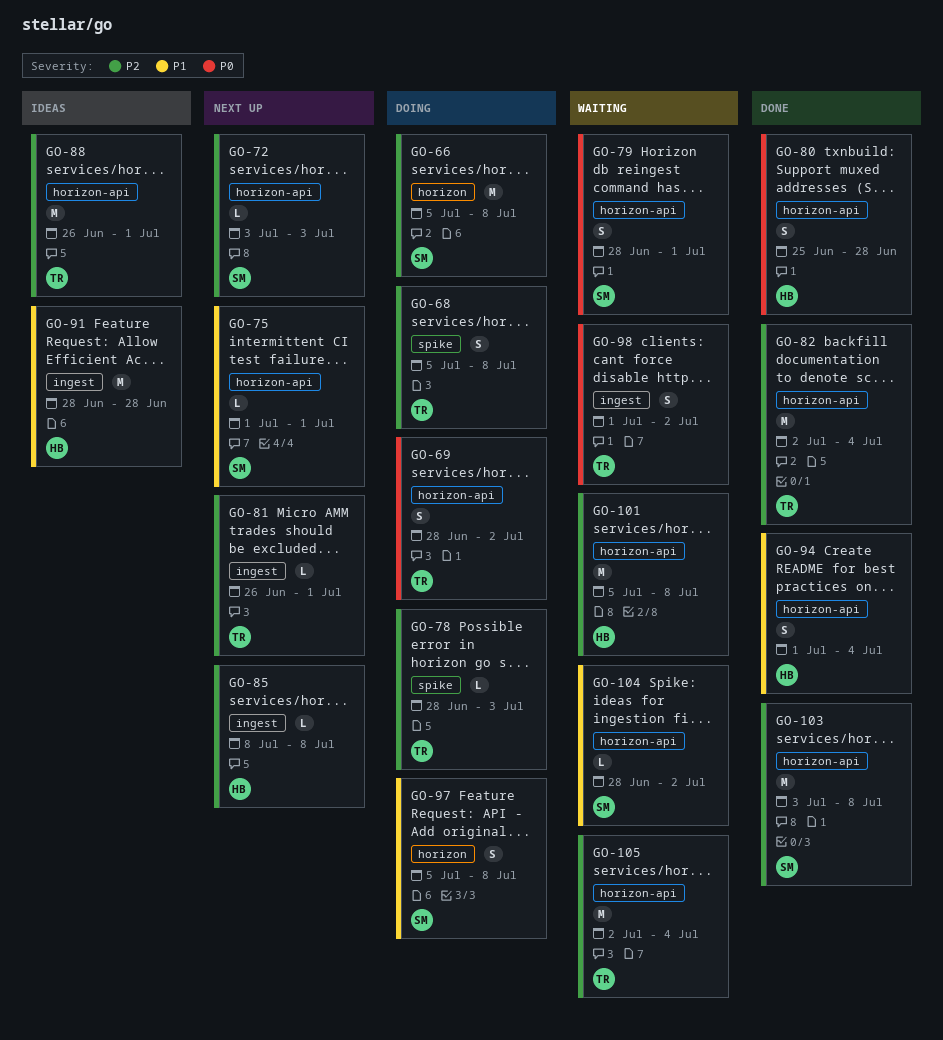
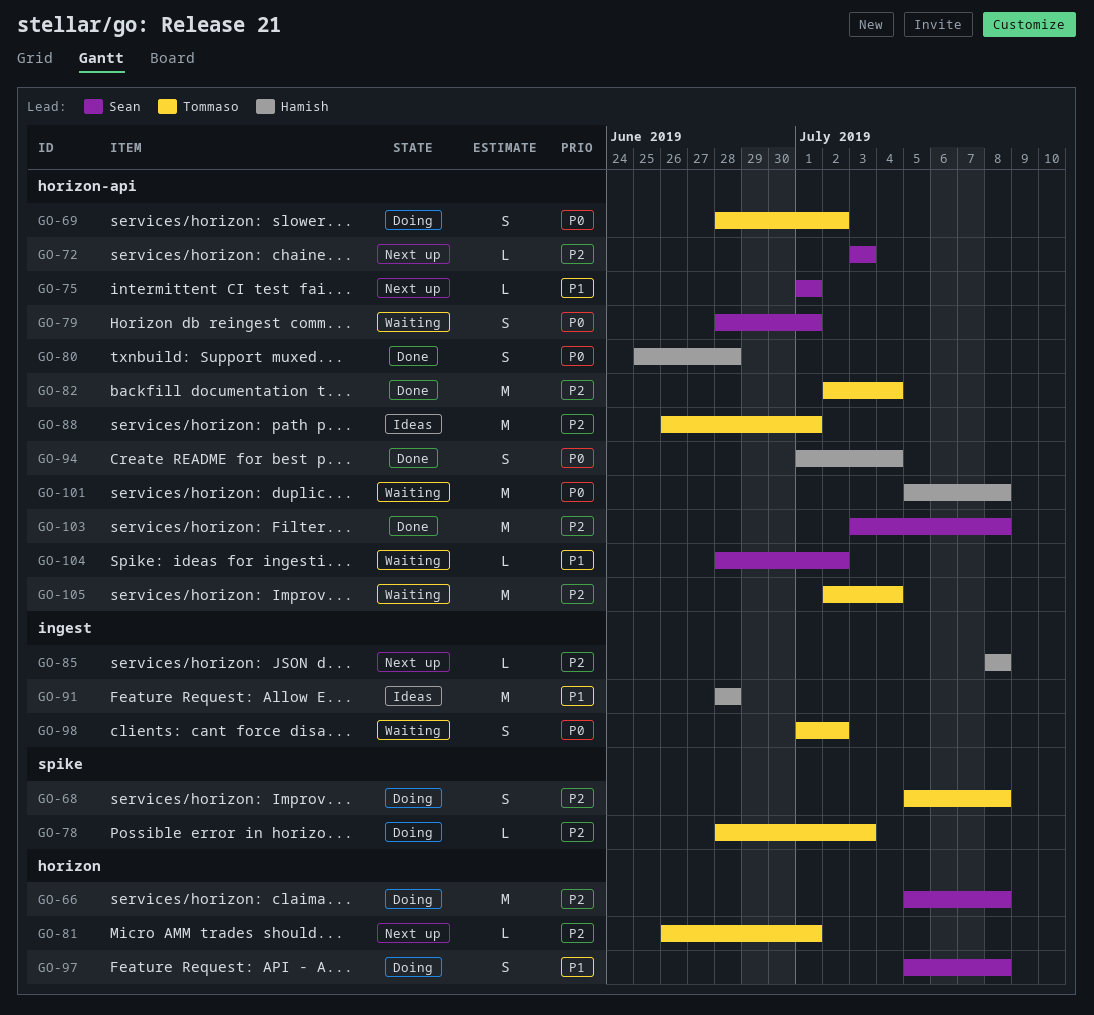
GO-81, label: ingest -> horizon
GO-94, priority: P1 -> P0
GO-101, priority: P2 -> P0

